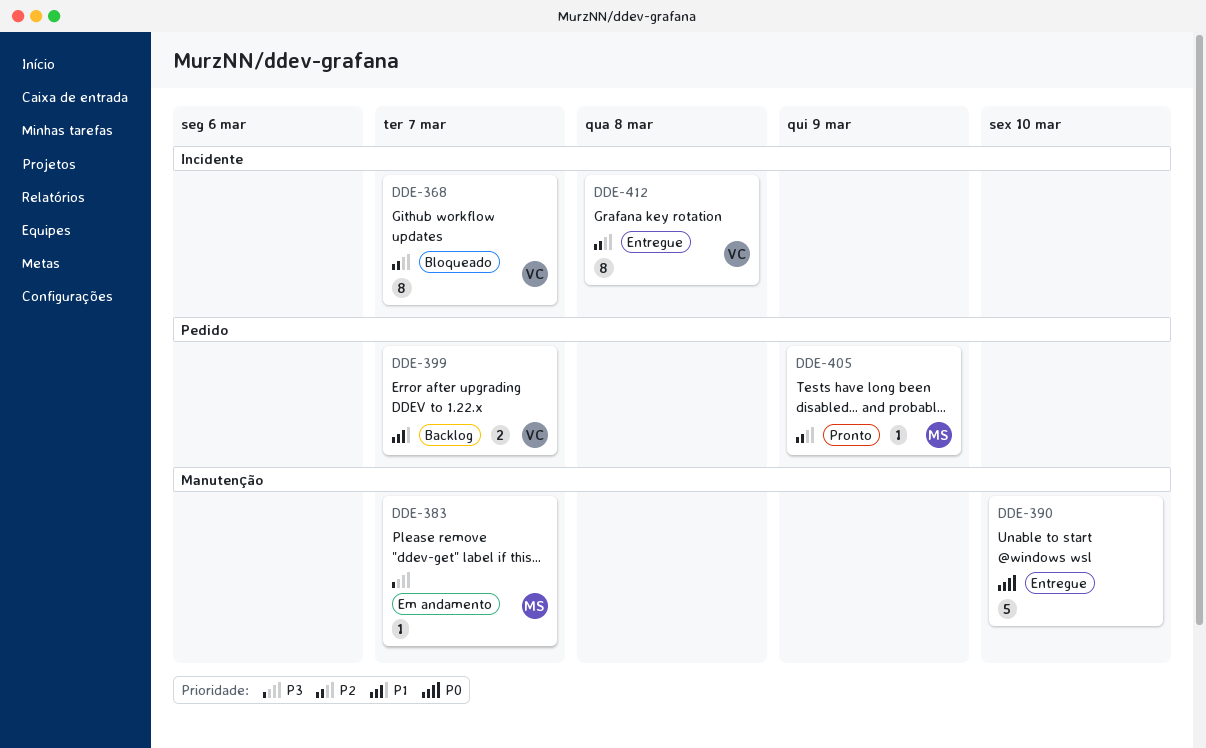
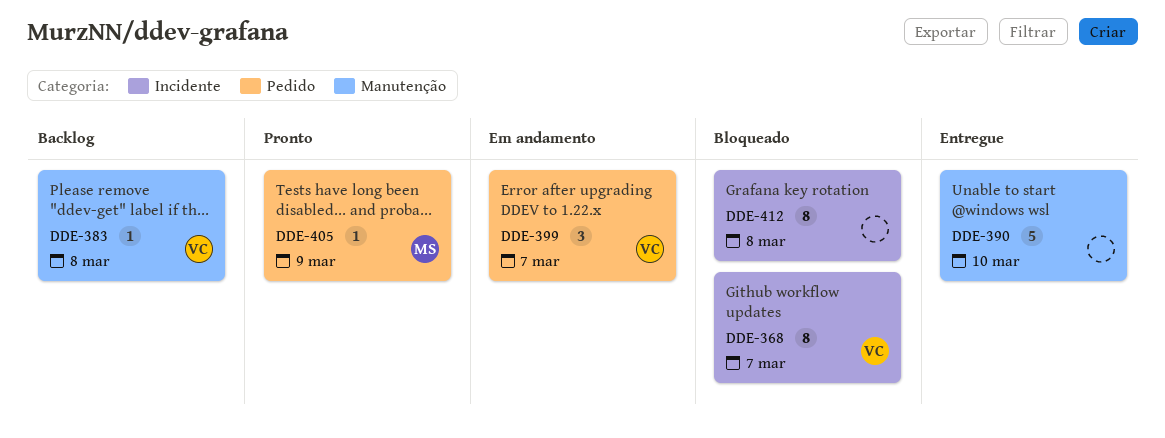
DDE-383, status: Em andamento -> Backlog
DDE-383, owner: MS -> VC
DDE-383, due: Mar 7 -> Mar 8
DDE-399, status: Backlog -> Em andamento
DDE-399, estimate: 2 -> 3
DDE-412, status: Entregue -> Bloqueado
DDE-412, owner: VC -> none

